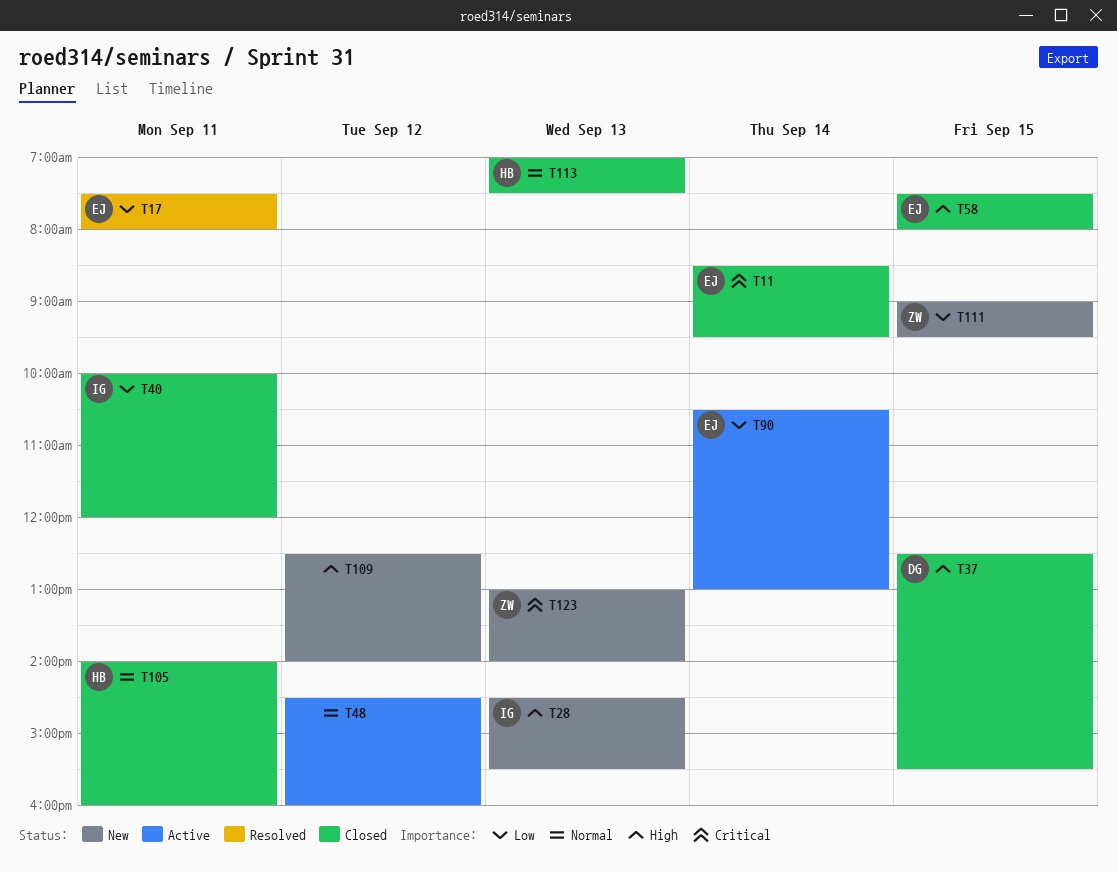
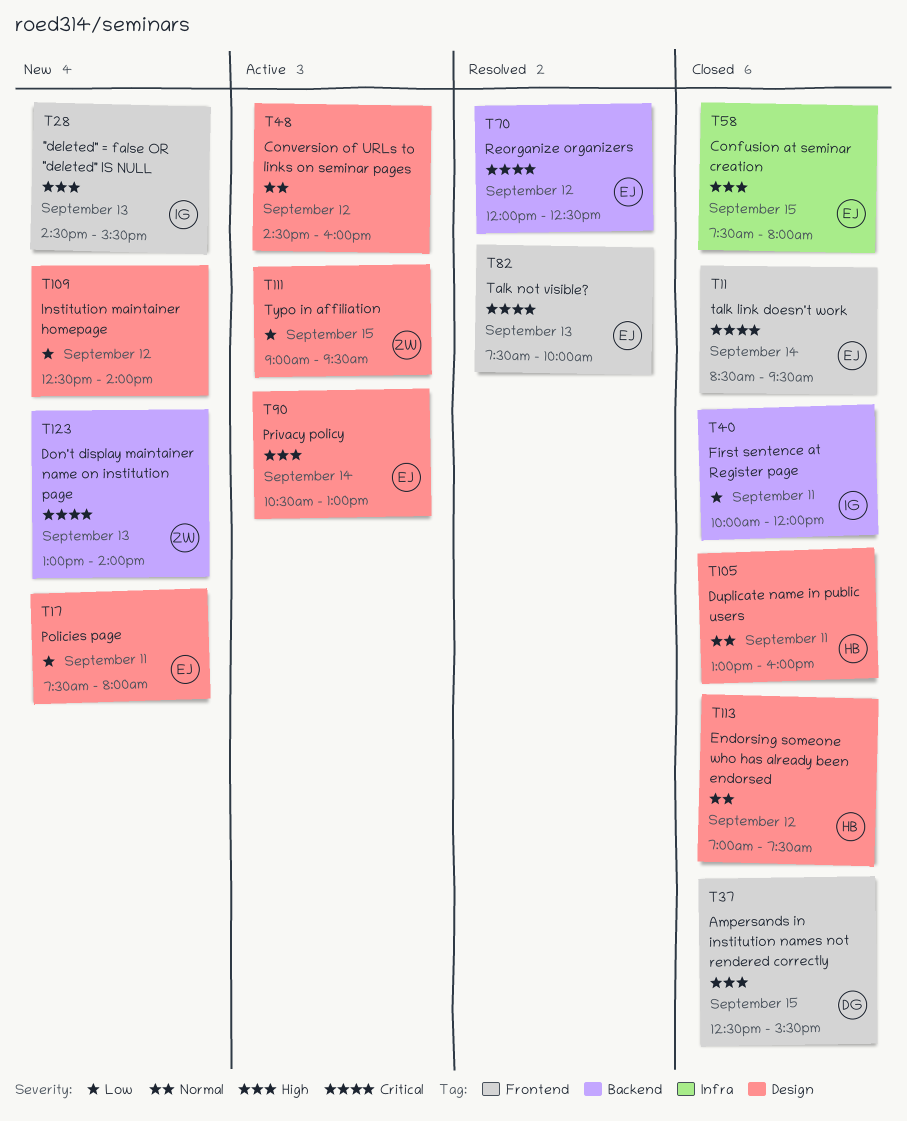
T17, status: Resolved -> New
T70: none -> present
T82: none -> present
T90, priority: Low -> High
T105, begins: 14:00 -> 13:00
T109, priority: High -> Low
T111, status: New -> Active
T113, day: Sep 13 -> Sep 12

